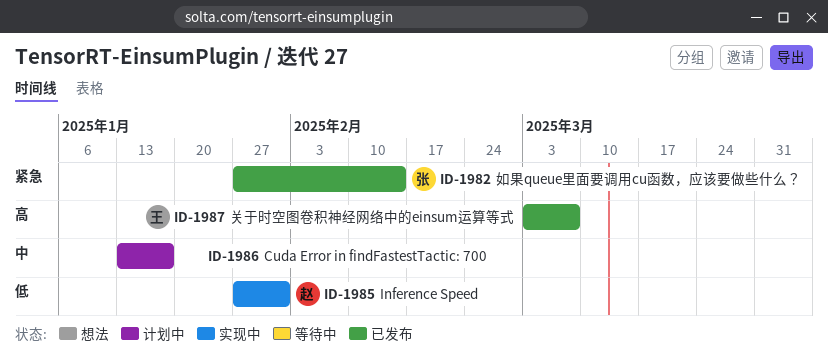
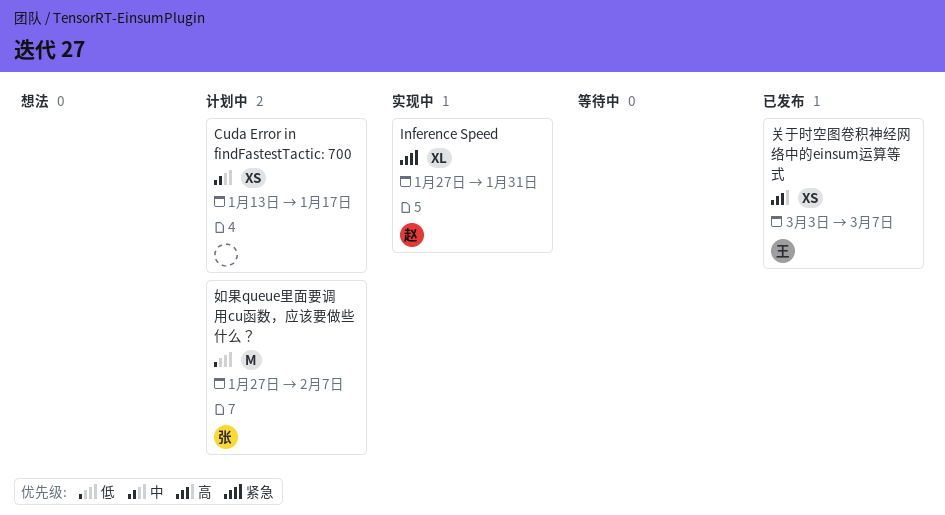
Inference Speed, priority: 低 -> 紧急
如果queue里面要调用cu函数，应该要做些什么？, status: 已发布 -> 计划中
如果queue里面要调用cu函数，应该要做些什么？, priority: 紧急 -> 低
如果queue里面要调用cu函数，应该要做些什么？, due: Feb 14 -> Feb 7

